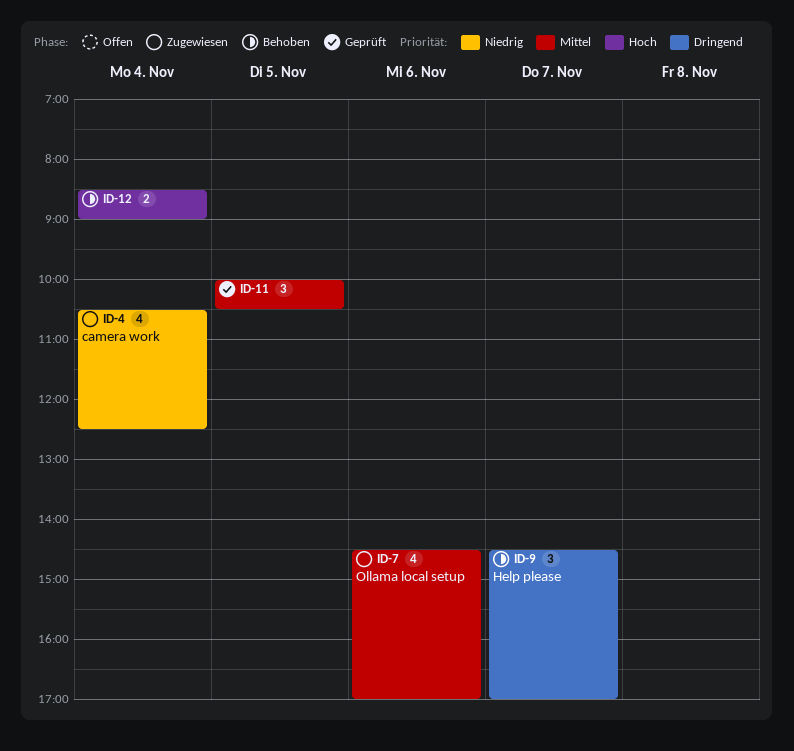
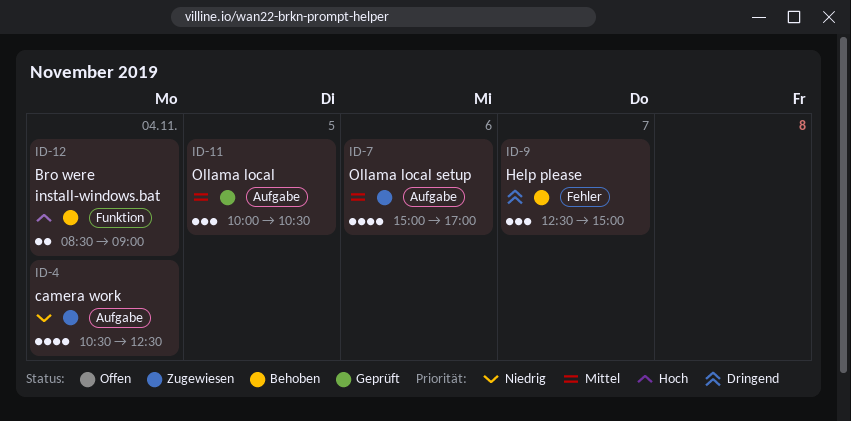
ID-7, begins: 14:30 -> 15:00
ID-9, begins: 14:30 -> 12:30
ID-9, ends: 17:00 -> 15:00

